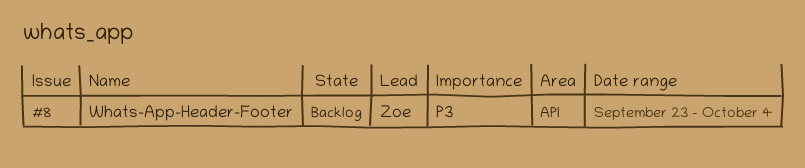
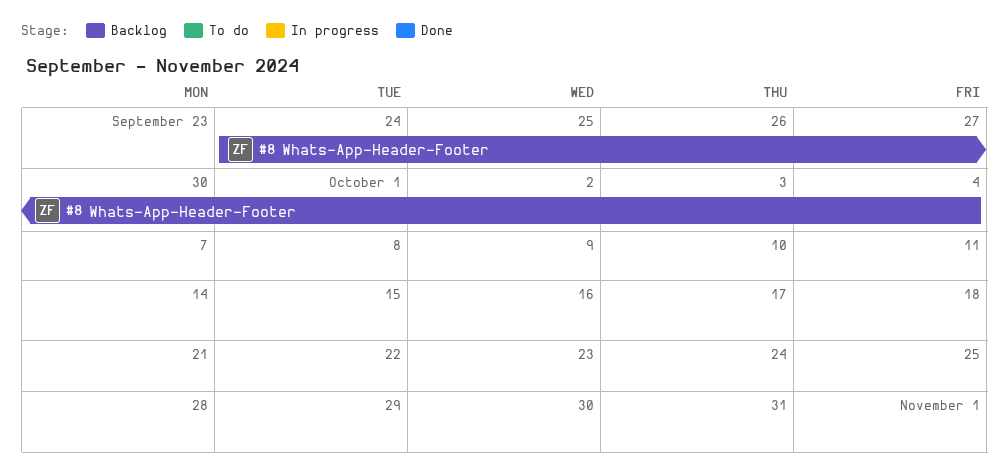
#8, start: Sep 23 -> Sep 24

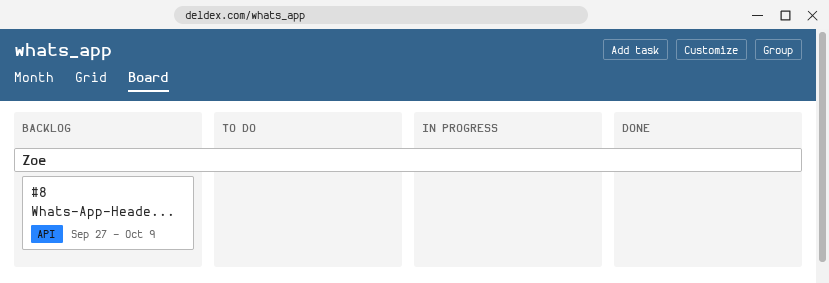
#8, start: Sep 24 -> Sep 27
#8, due: Oct 4 -> Oct 9

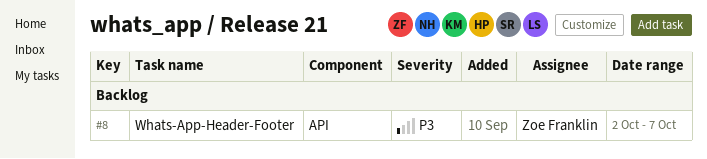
#8, start: Sep 27 -> Oct 2
#8, due: Oct 9 -> Oct 7

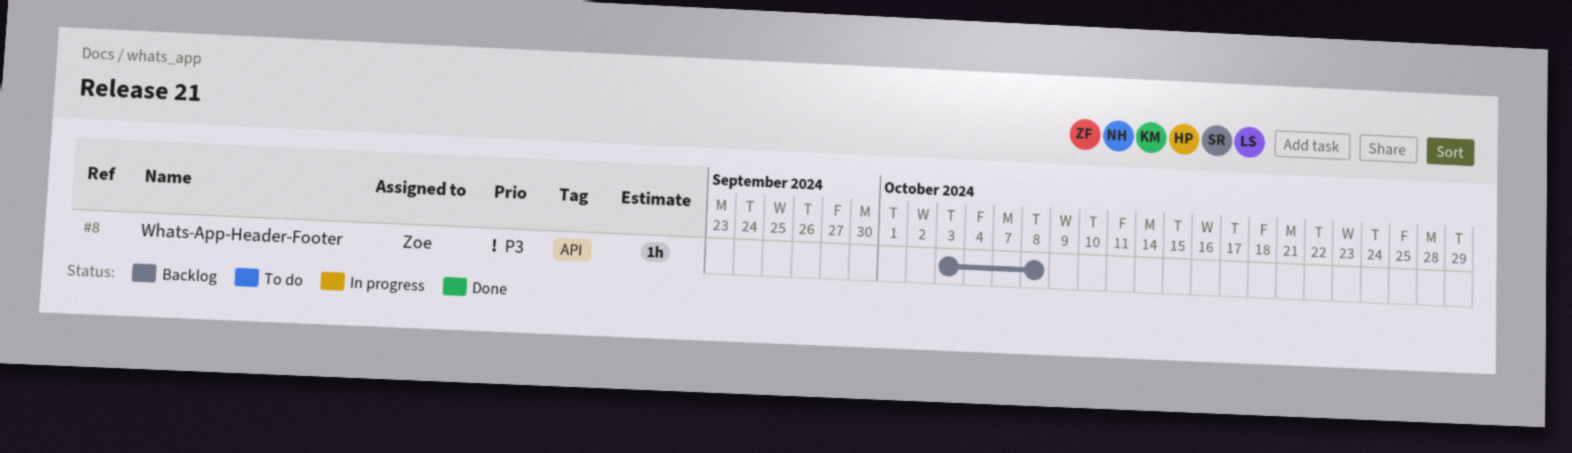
#8, start: Oct 2 -> Oct 3
#8, due: Oct 7 -> Oct 8

